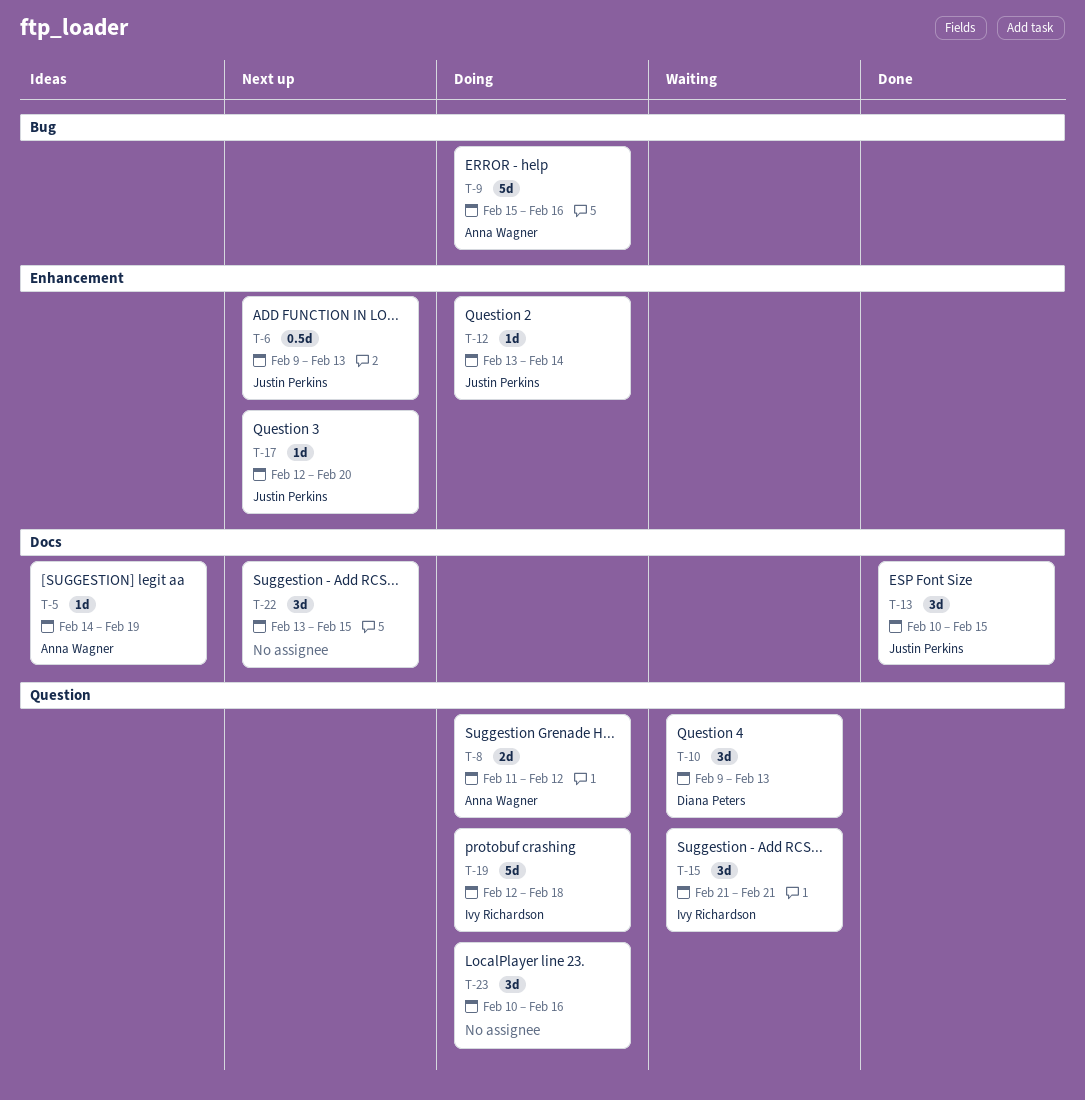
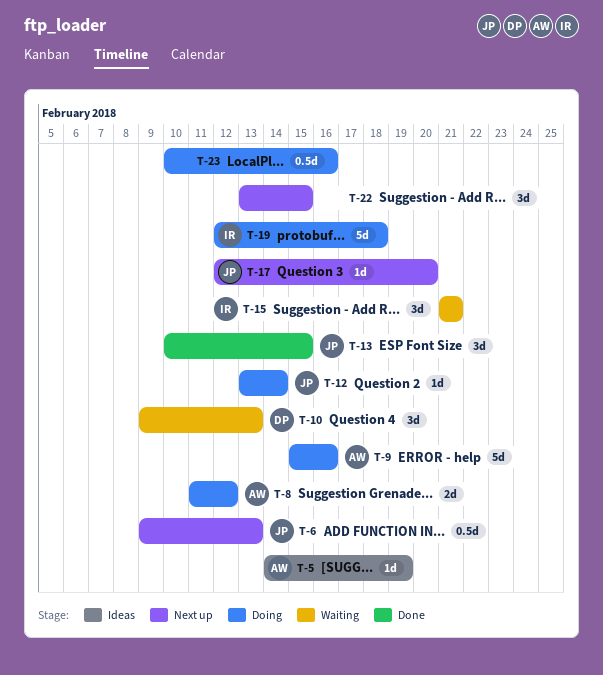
T-23, estimate: 3d -> 0.5d

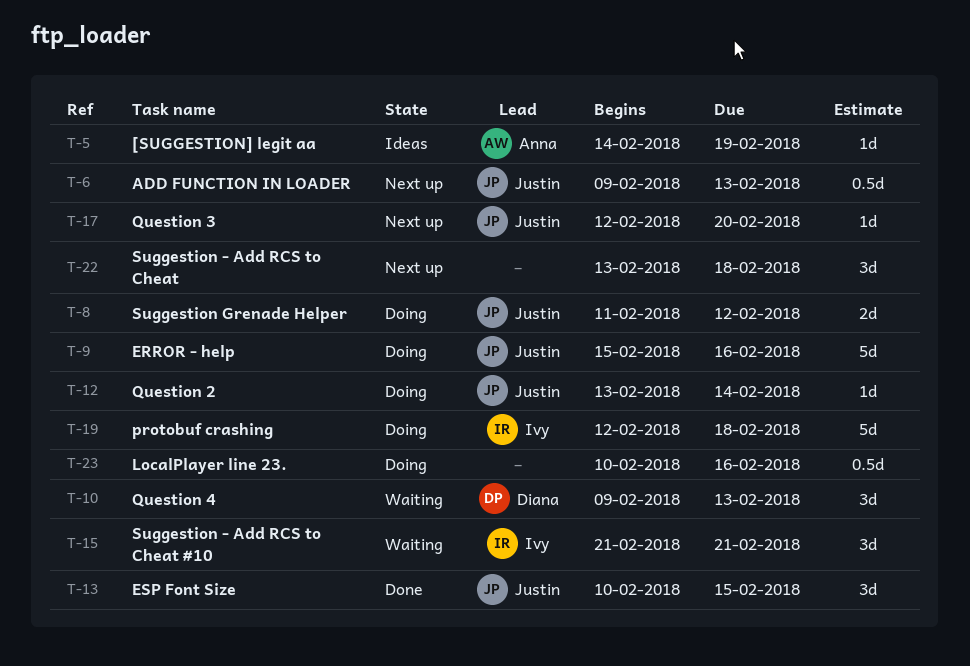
T-8, owner: Anna -> Justin
T-9, owner: Anna -> Justin
T-22, due: Feb 15 -> Feb 18

